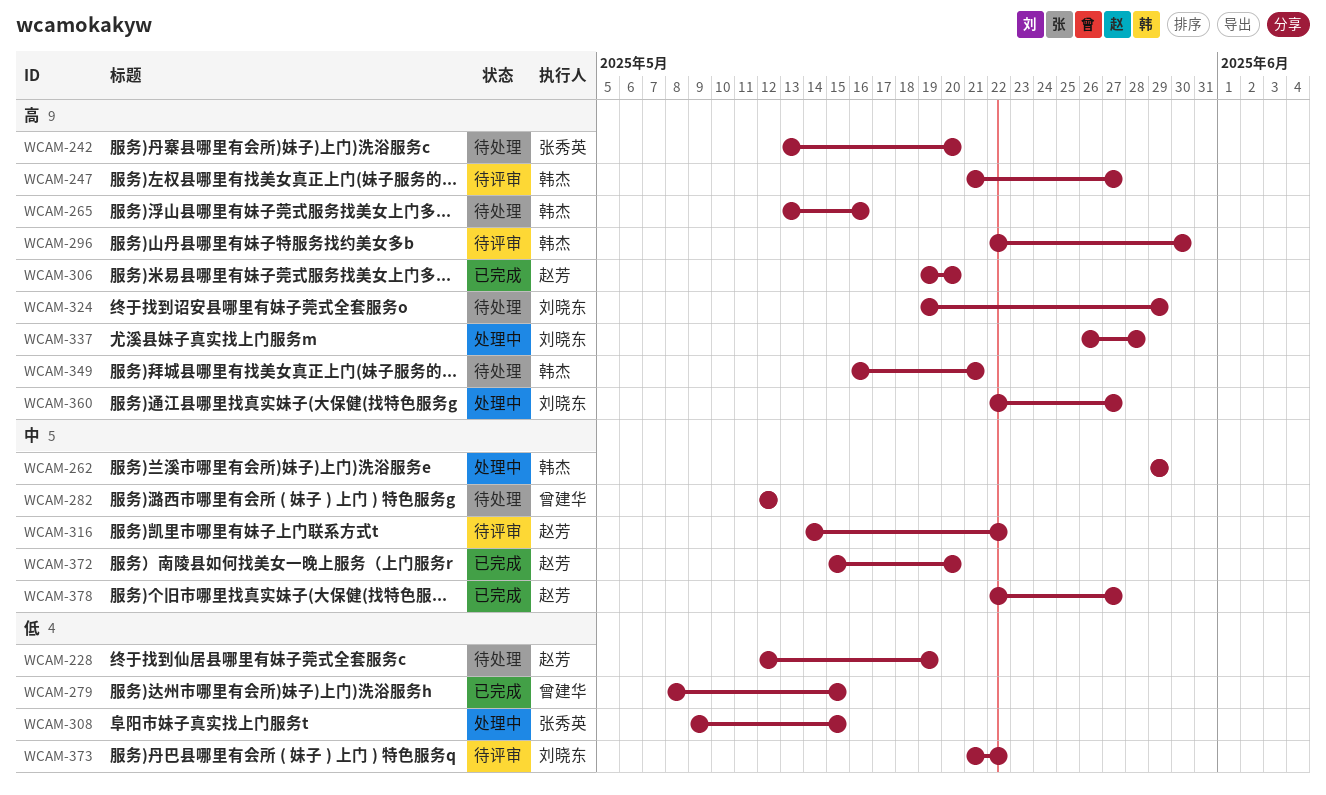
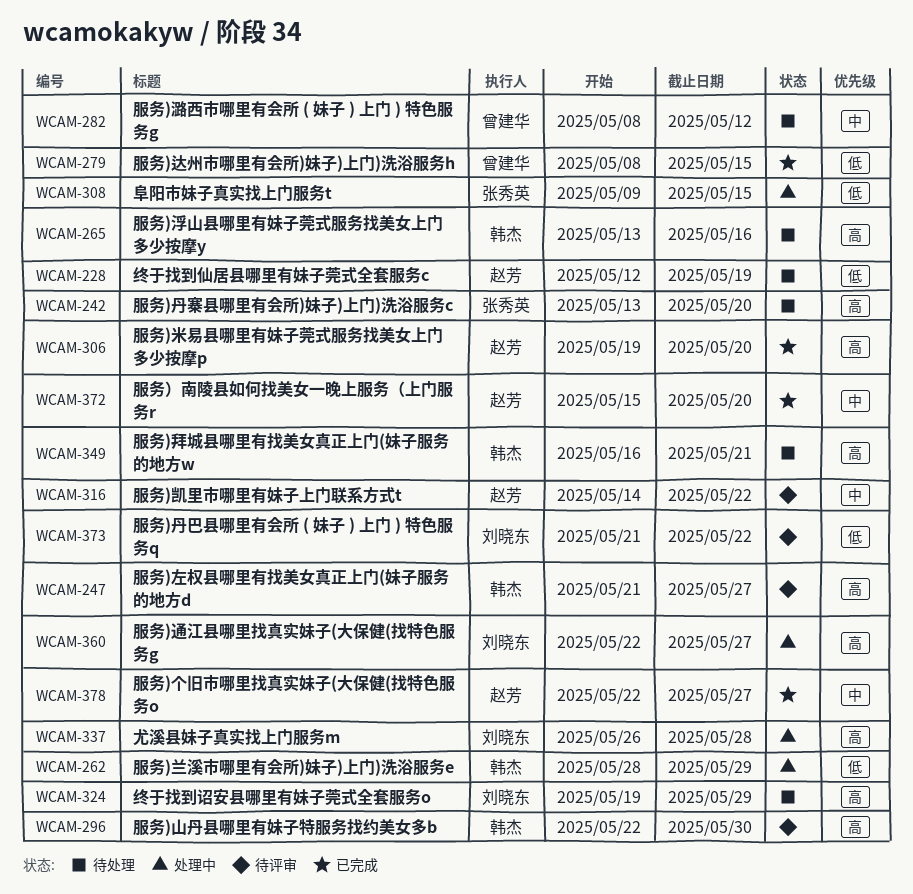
WCAM-262, priority: 中 -> 低
WCAM-262, start: May 29 -> May 28
WCAM-282, start: May 12 -> May 8

